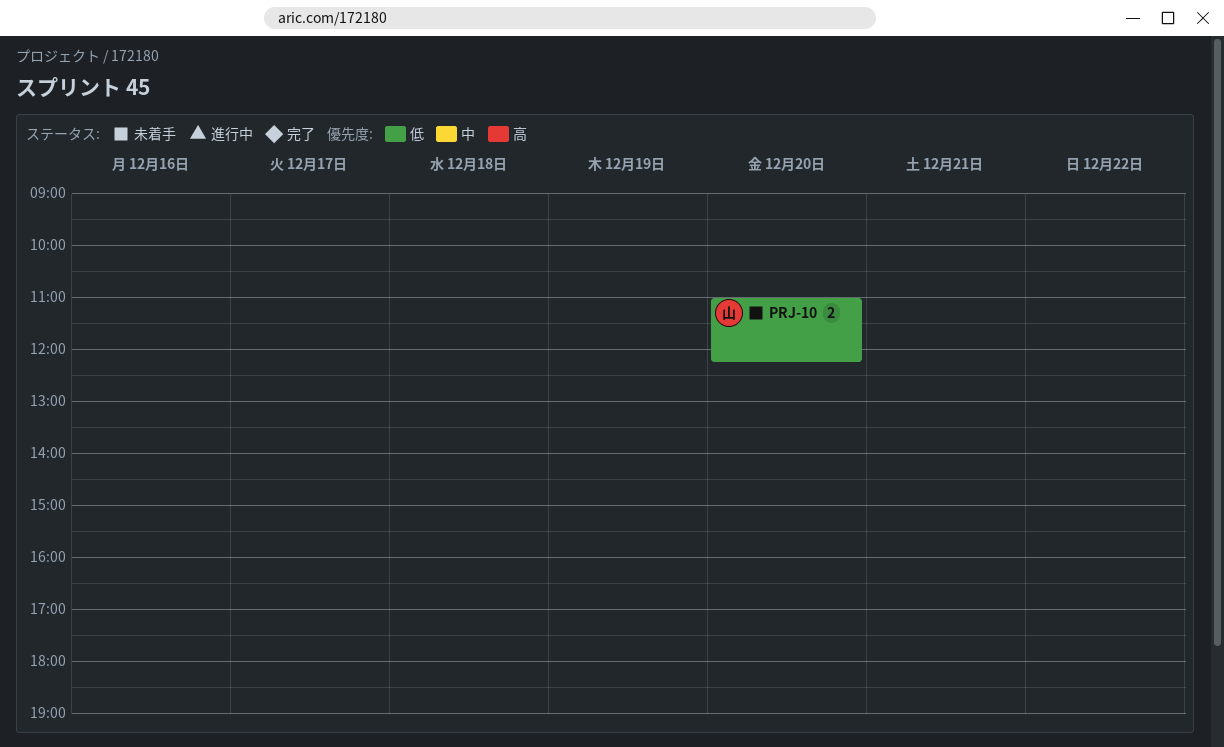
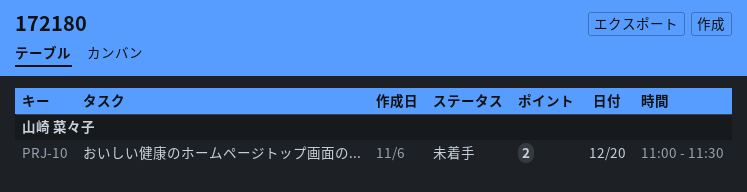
PRJ-10, ends: 12:15 -> 11:30

